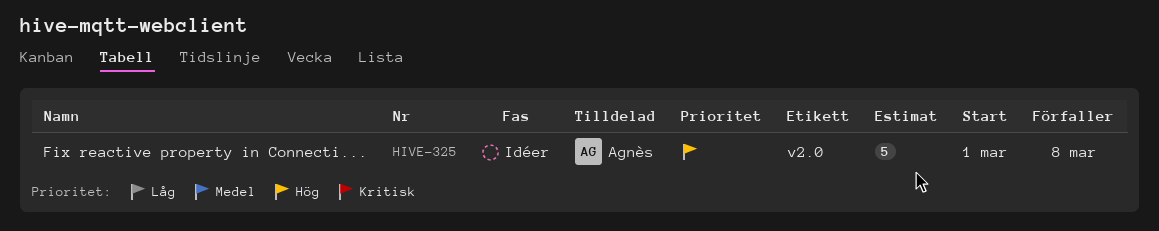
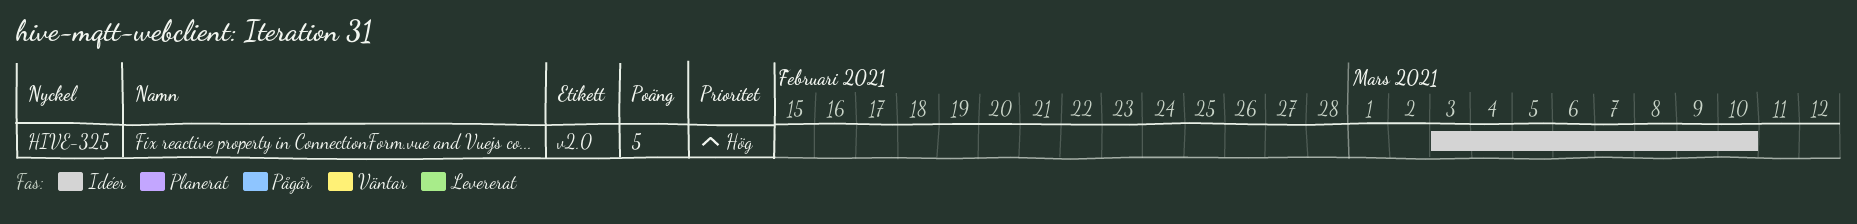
HIVE-325, start: Mar 1 -> Mar 3
HIVE-325, due: Mar 8 -> Mar 10

